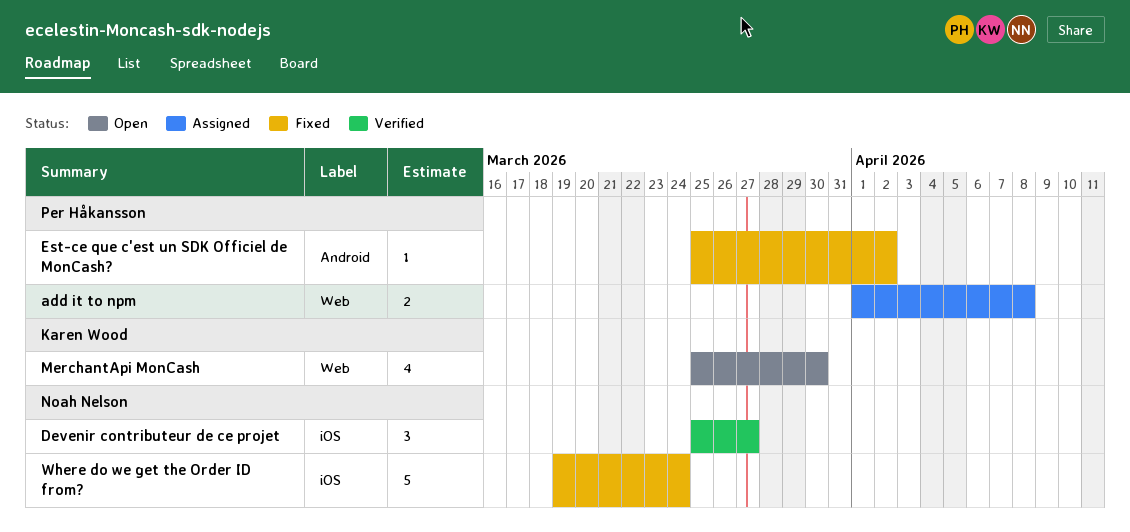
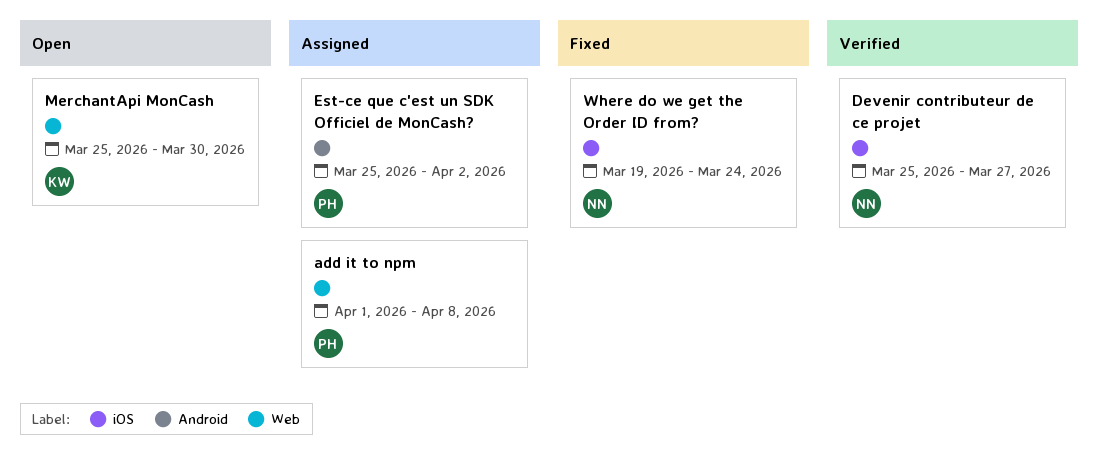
Est-ce que c'est un SDK Officiel de MonCash?, status: Fixed -> Assigned

